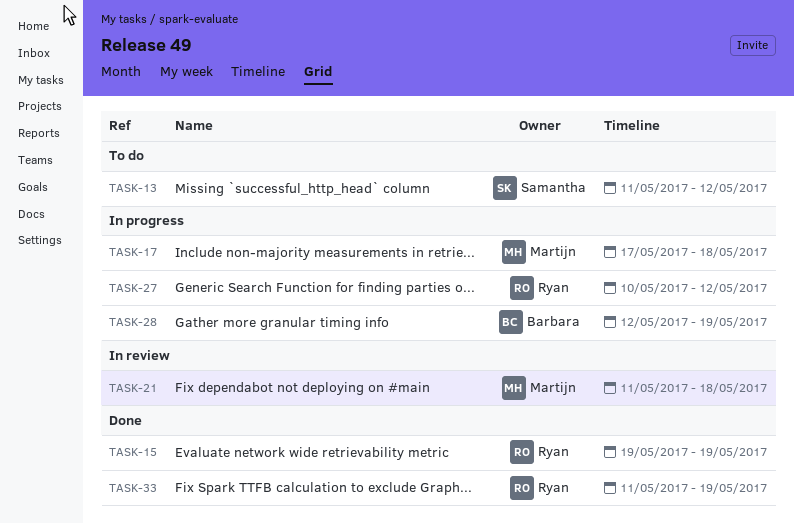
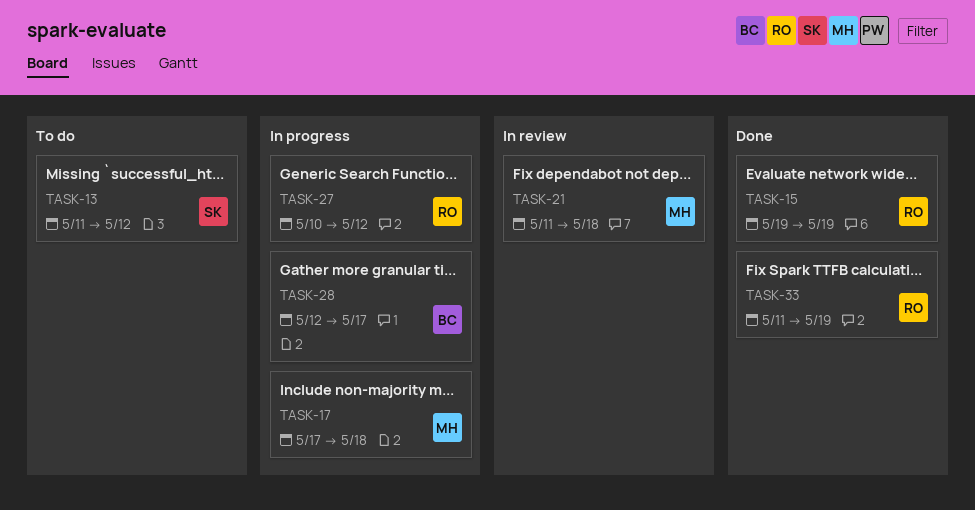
TASK-28, due: May 19 -> May 17

